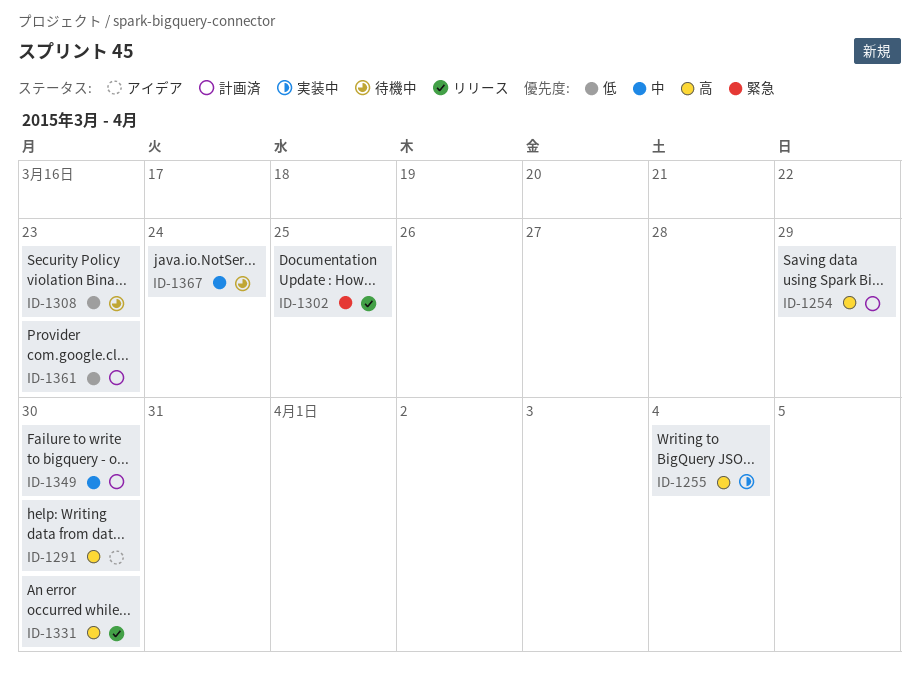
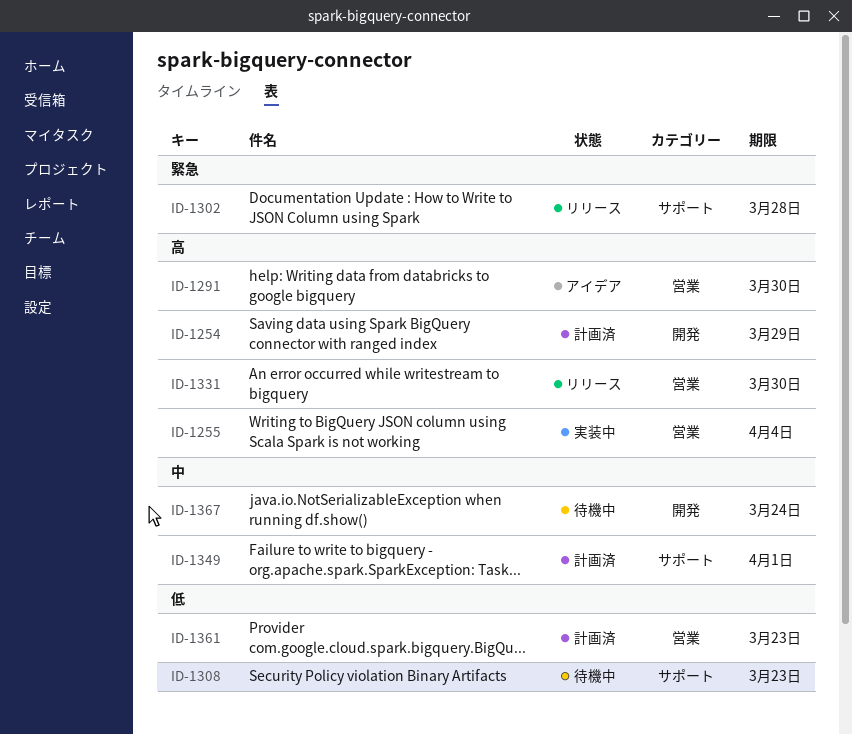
ID-1302, due: Mar 25 -> Mar 28
ID-1349, due: Mar 30 -> Apr 1

